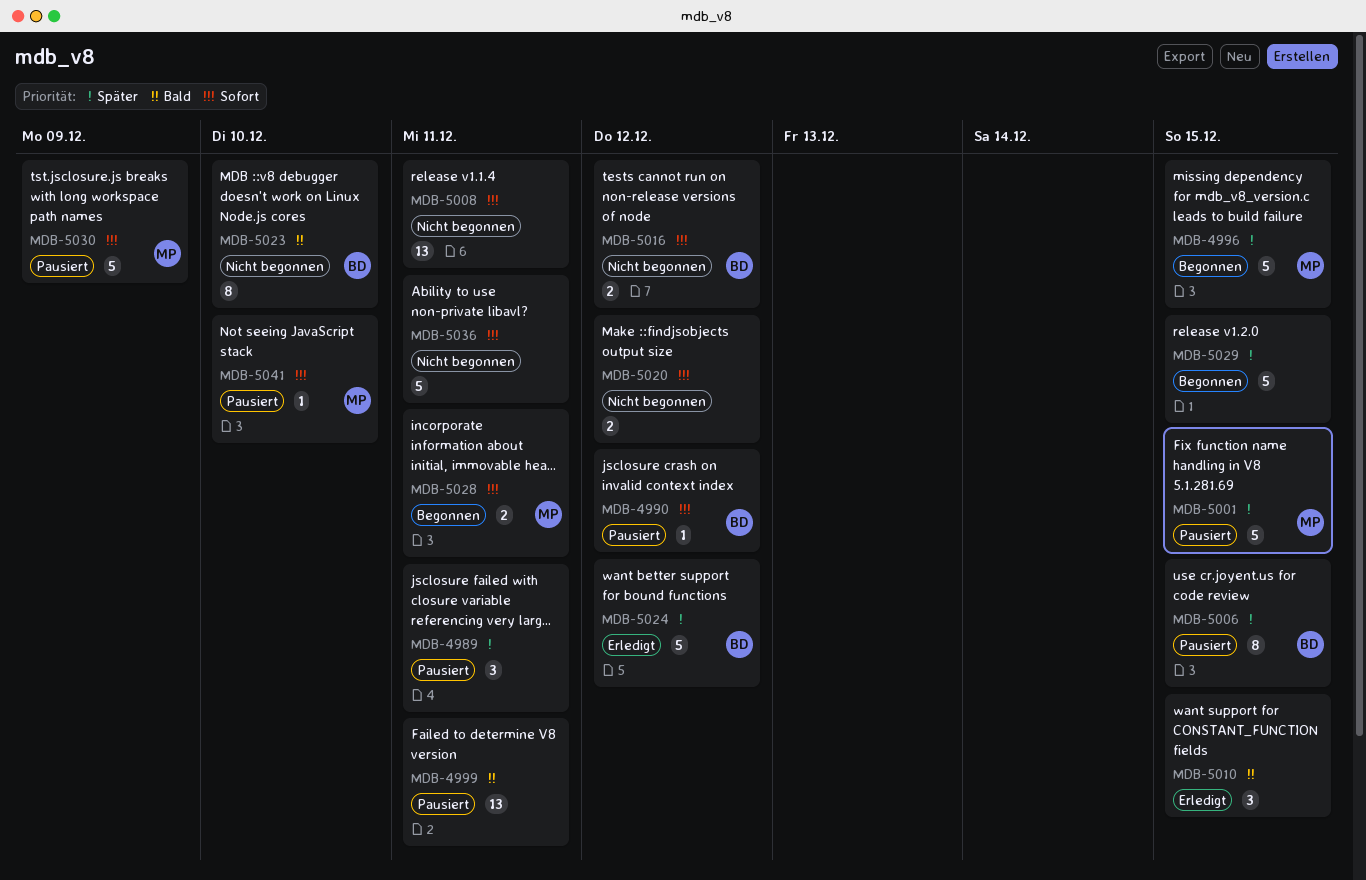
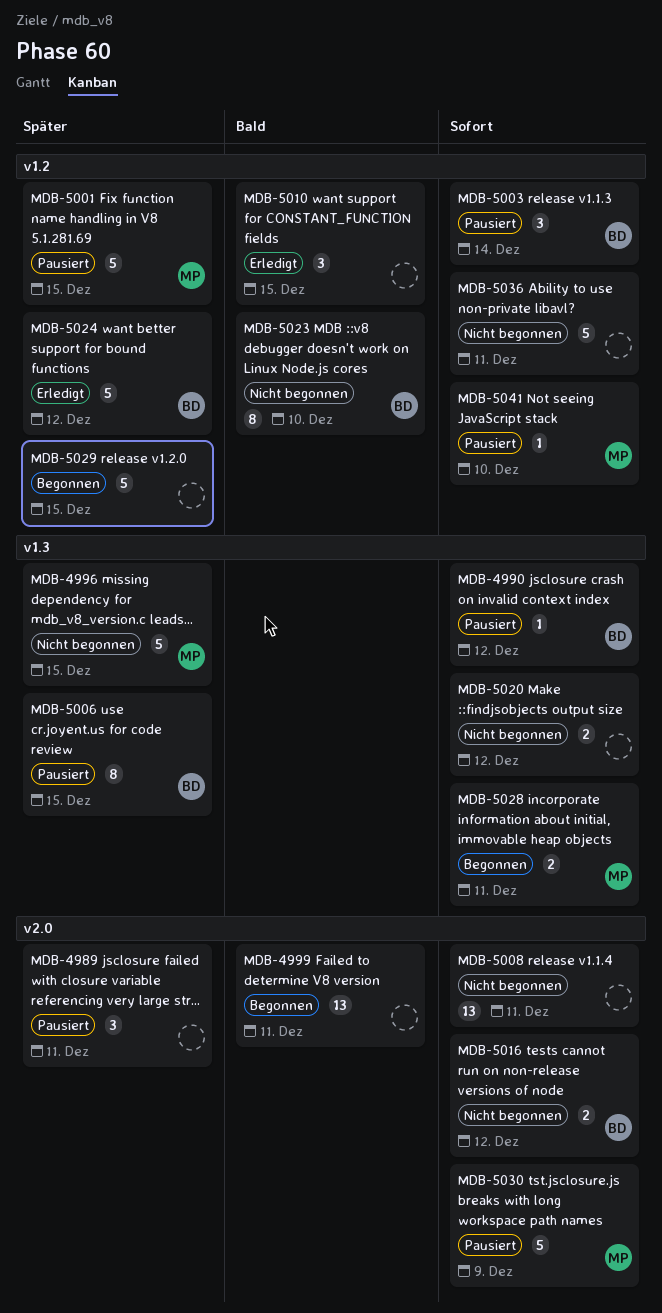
MDB-4996, status: Begonnen -> Nicht begonnen
MDB-4999, status: Pausiert -> Begonnen
MDB-5003: none -> present

